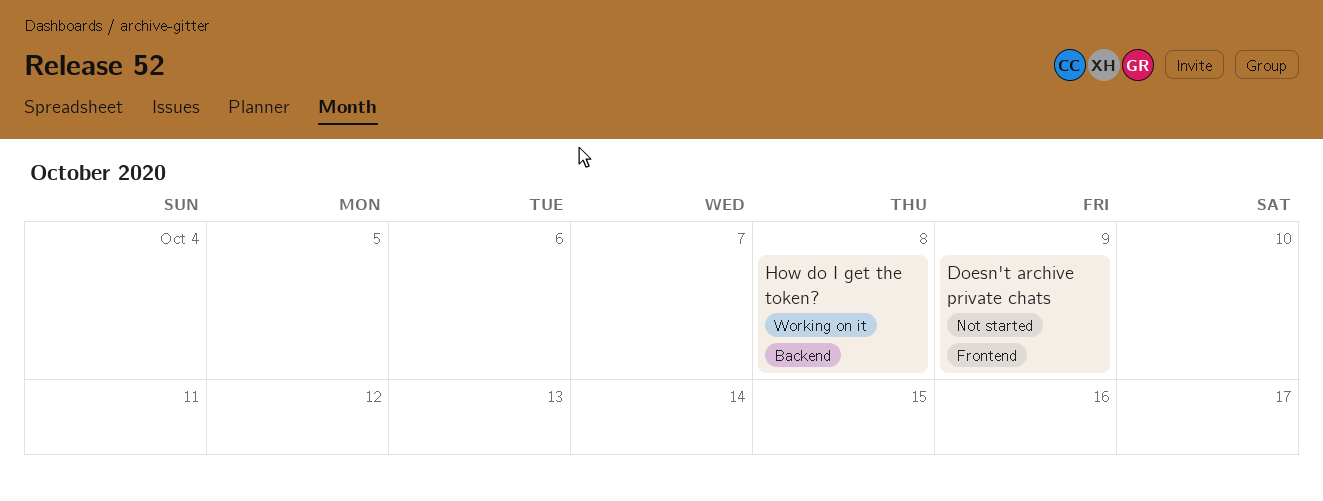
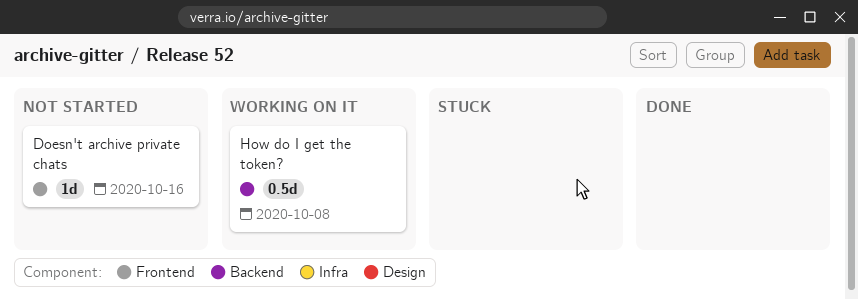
Doesn't archive private chats, due: Oct 9 -> Oct 16

